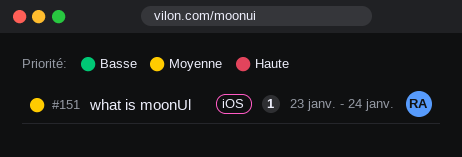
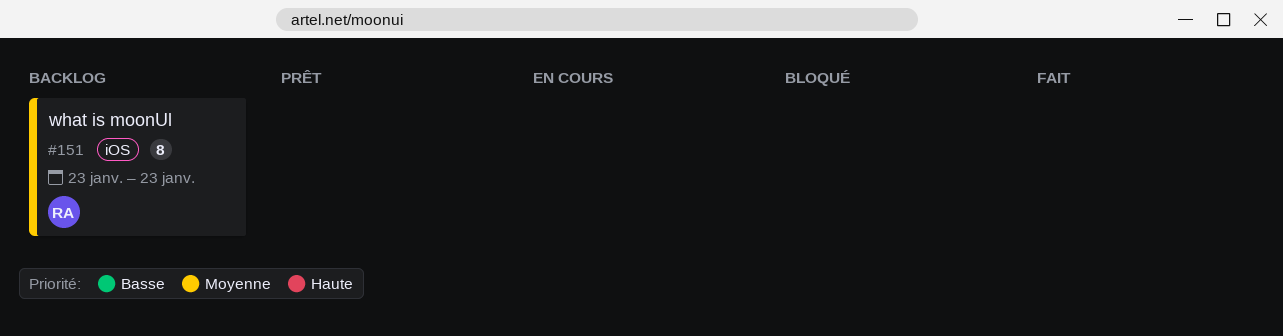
#151, estimate: 1 -> 8
#151, due: Jan 24 -> Jan 23

